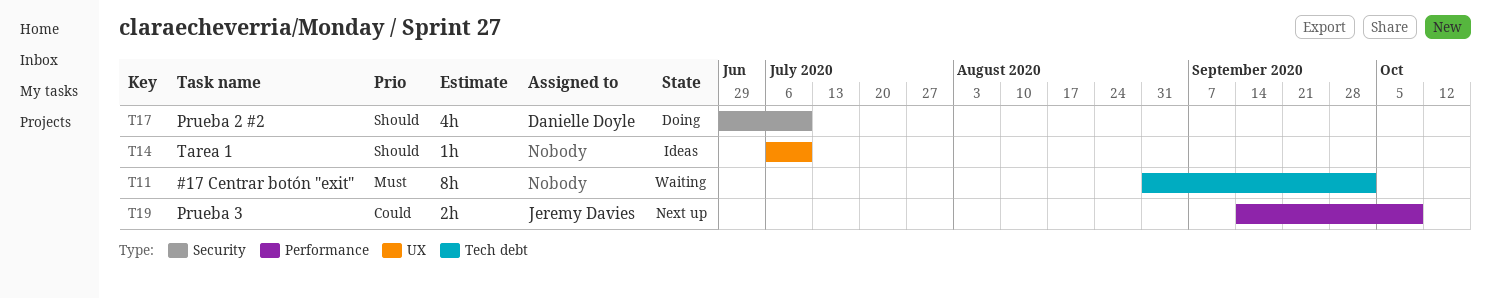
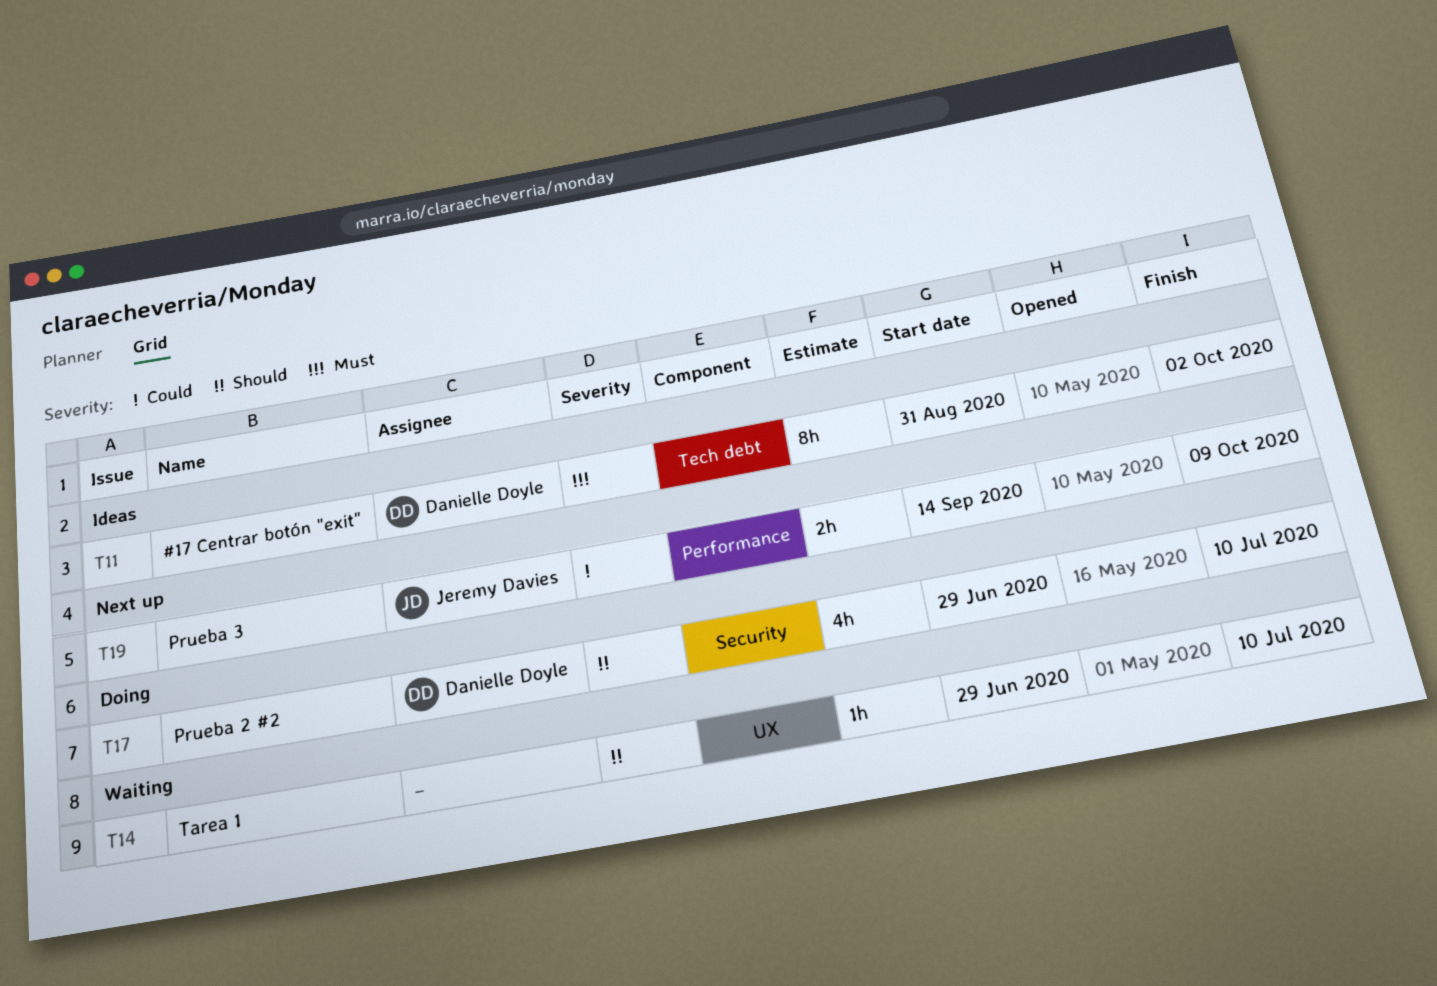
T11, status: Waiting -> Ideas
T11, owner: none -> Danielle Doyle
T14, status: Ideas -> Waiting
T14, start: Jul 6 -> Jun 29

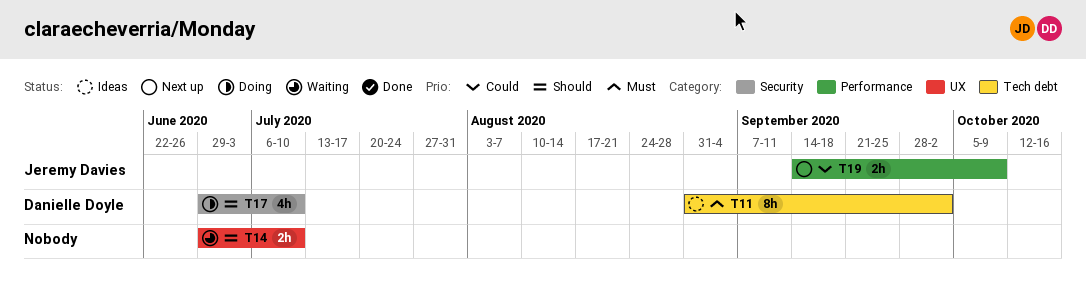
T14, estimate: 1h -> 2h

